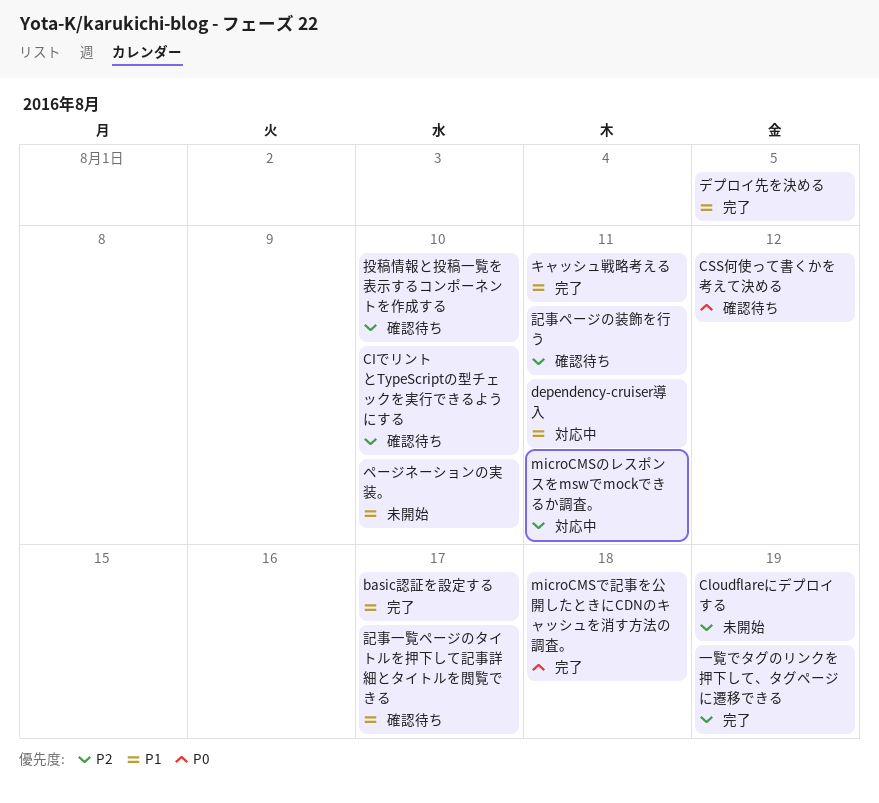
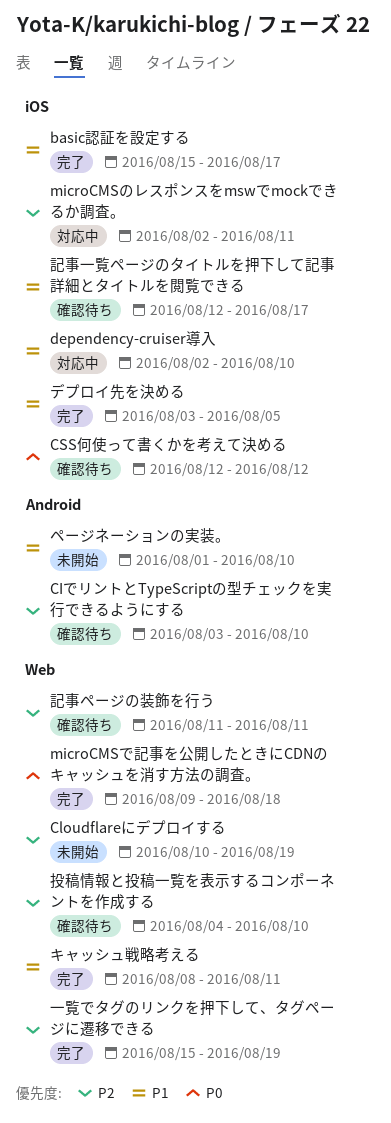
dependency-cruiser導入, due: Aug 11 -> Aug 10

